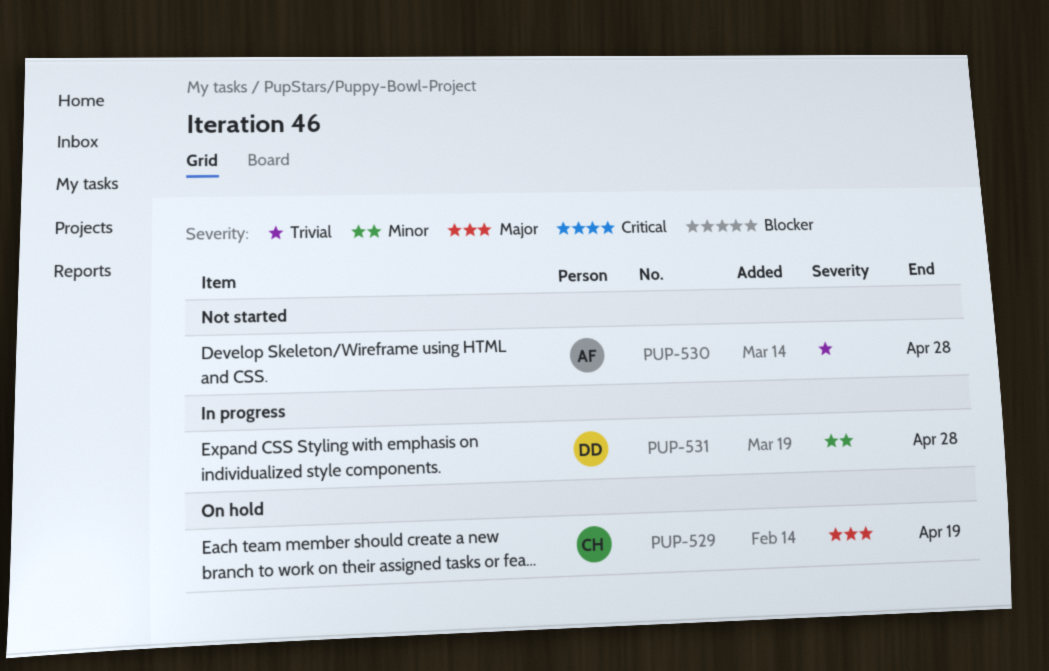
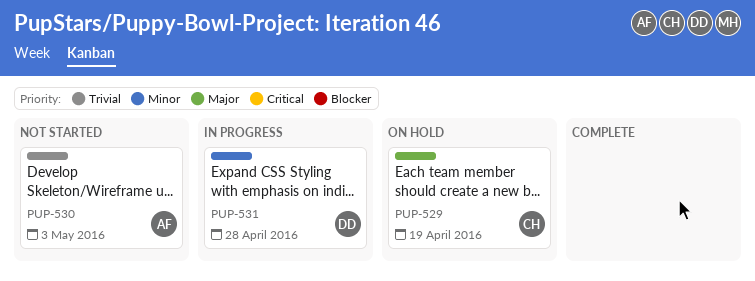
PUP-530, due: Apr 28 -> May 3

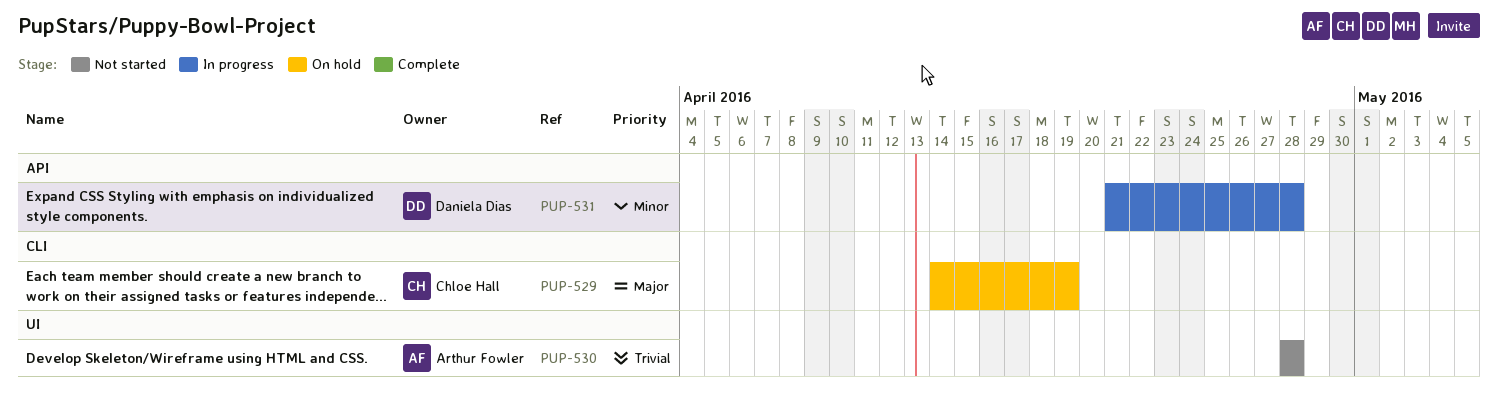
PUP-530, due: May 3 -> Apr 28

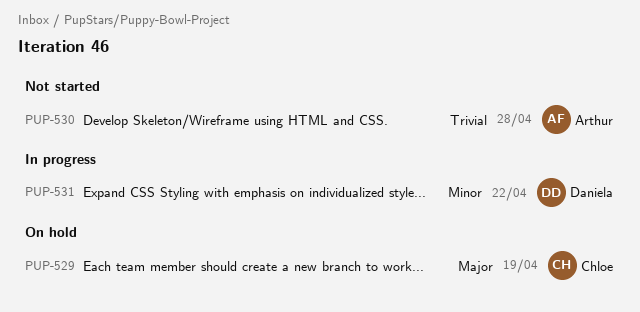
PUP-531, due: Apr 28 -> Apr 22

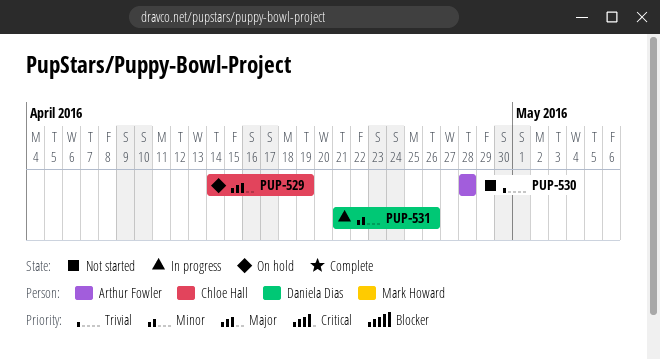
PUP-531, due: Apr 22 -> Apr 26

